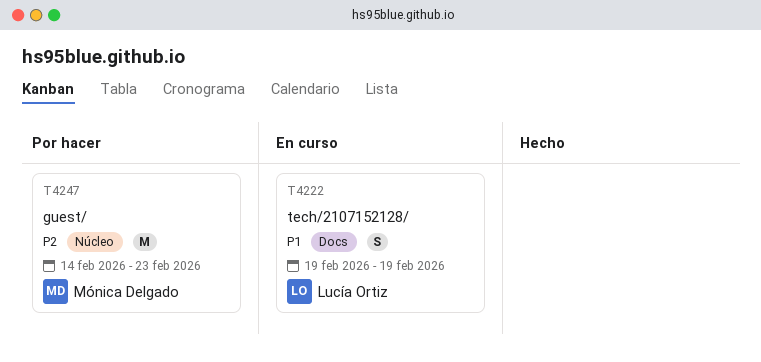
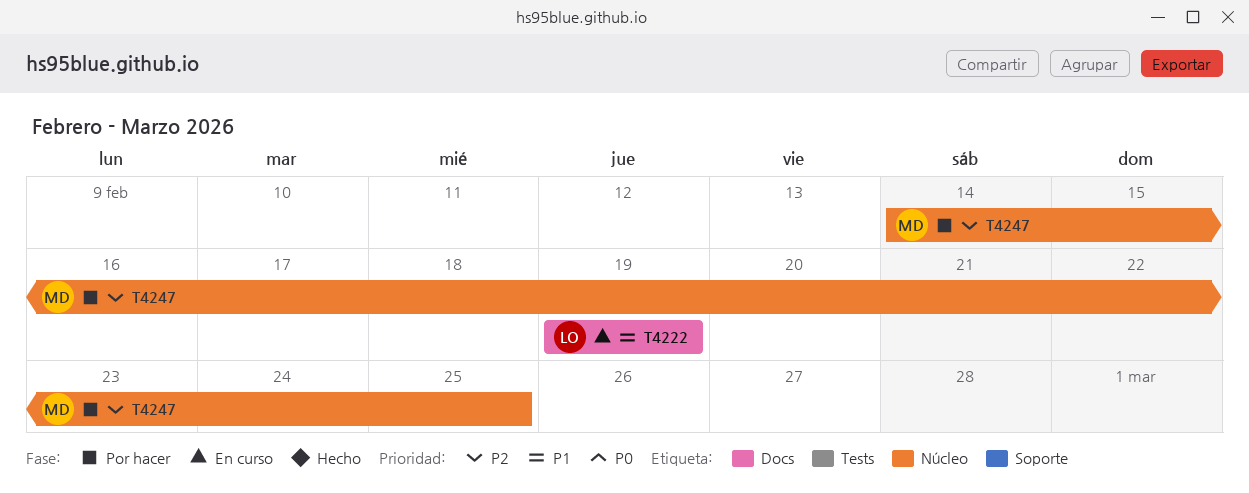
T4247, due: Feb 23 -> Feb 25

